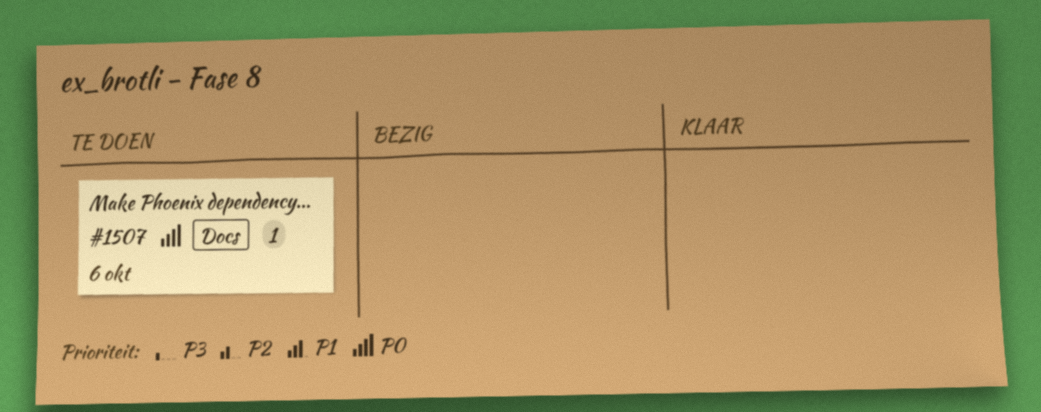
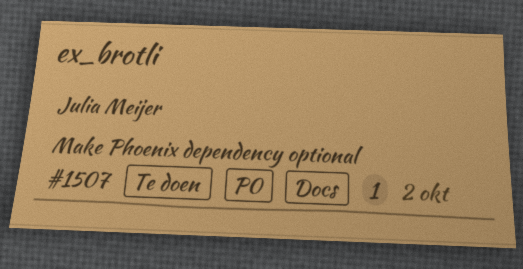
#1507, due: Oct 6 -> Oct 2

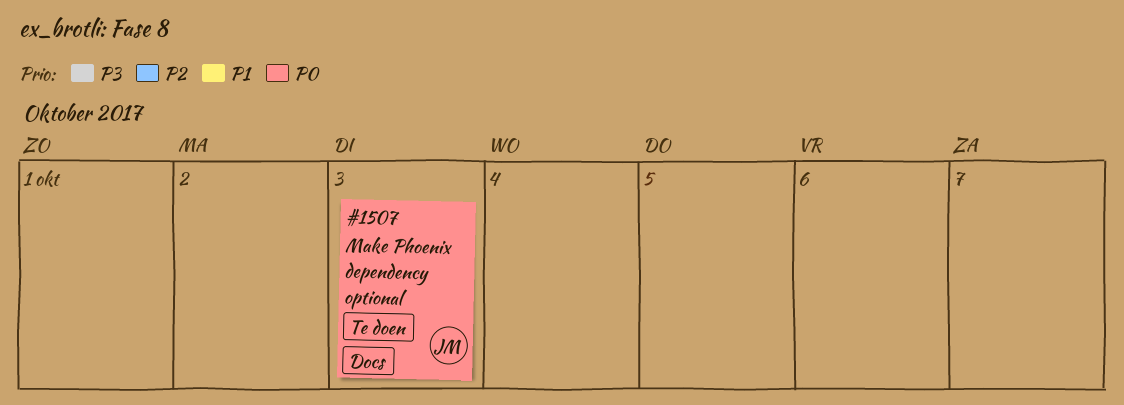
#1507, due: Oct 2 -> Oct 3

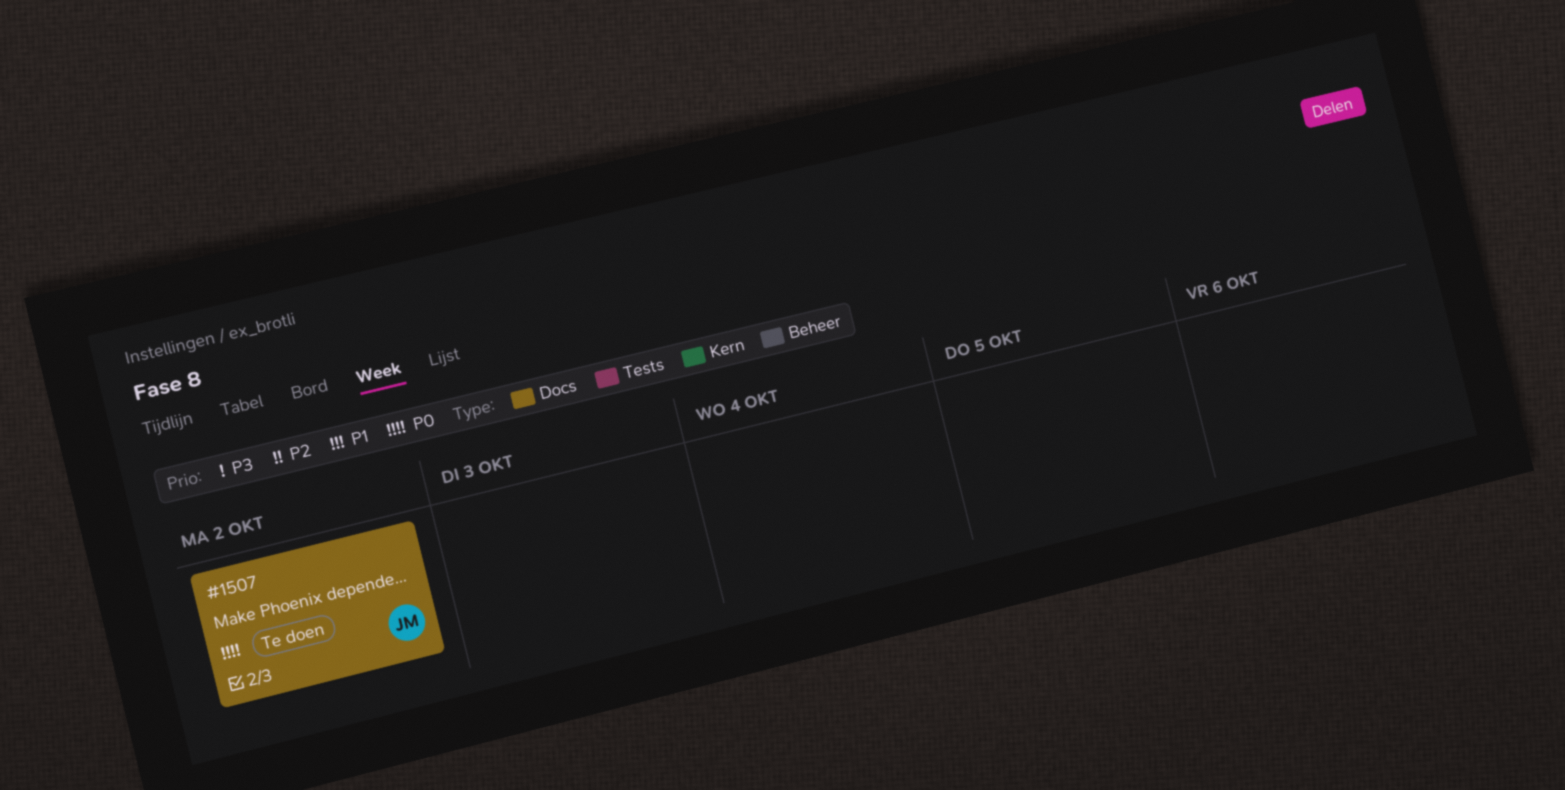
#1507, due: Oct 3 -> Oct 2

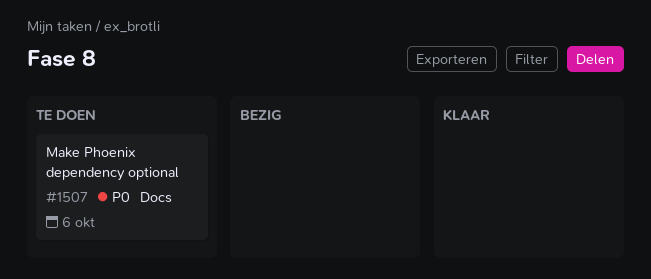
#1507, due: Oct 2 -> Oct 6

